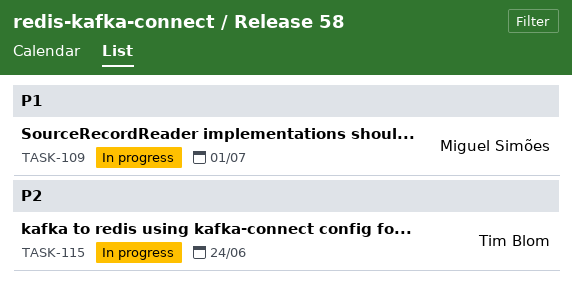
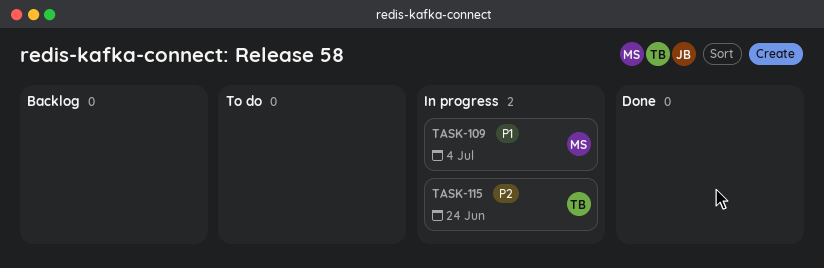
TASK-109, due: Jul 1 -> Jul 4

